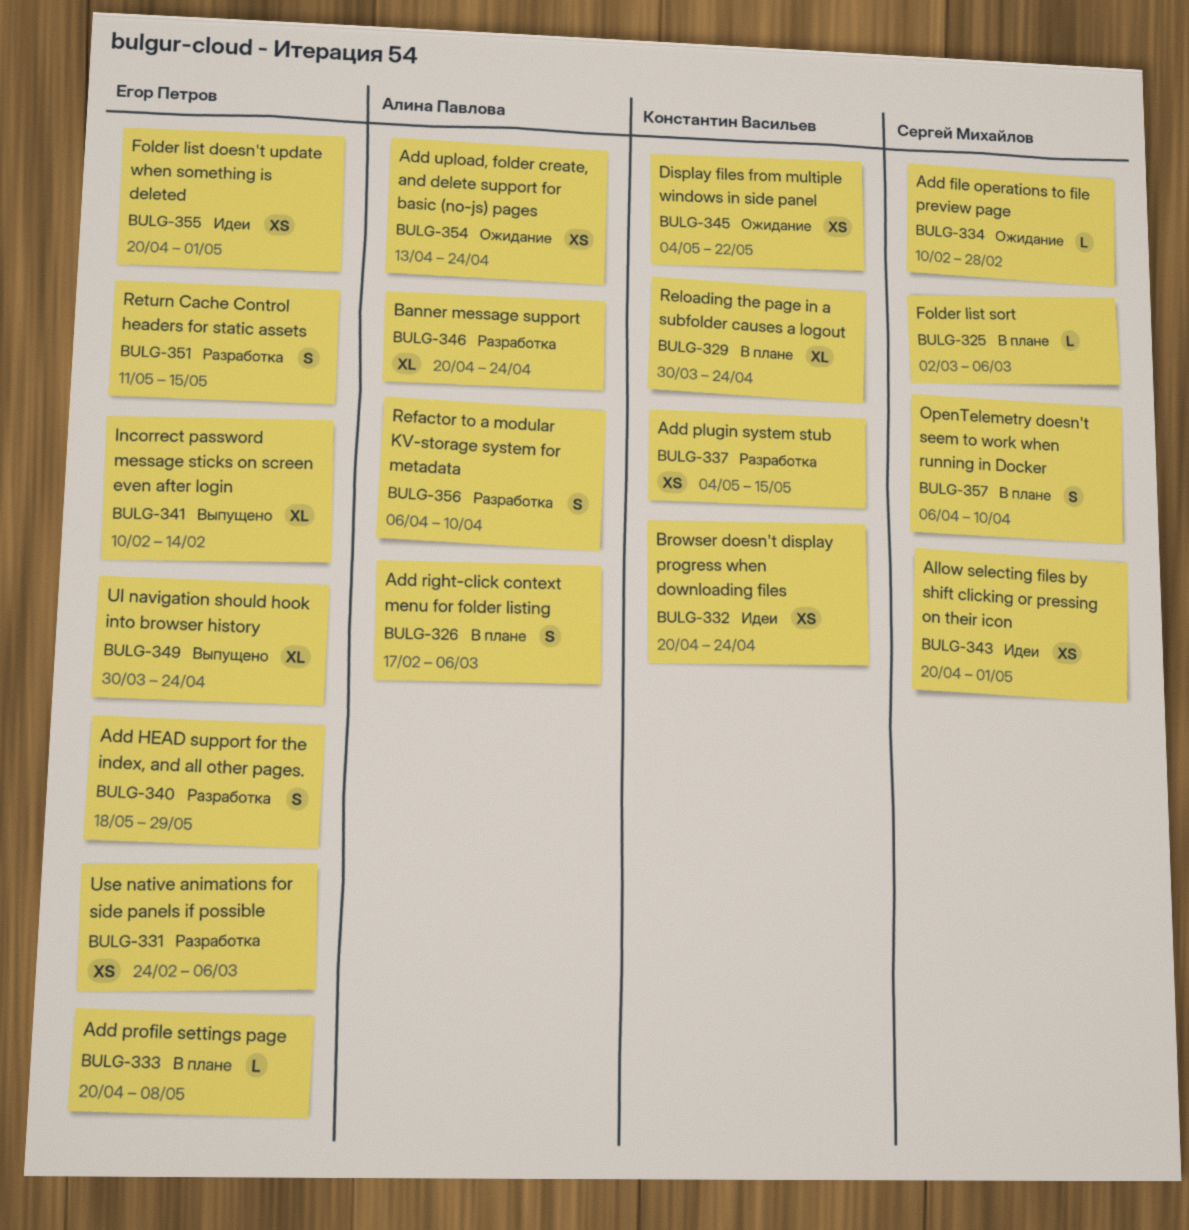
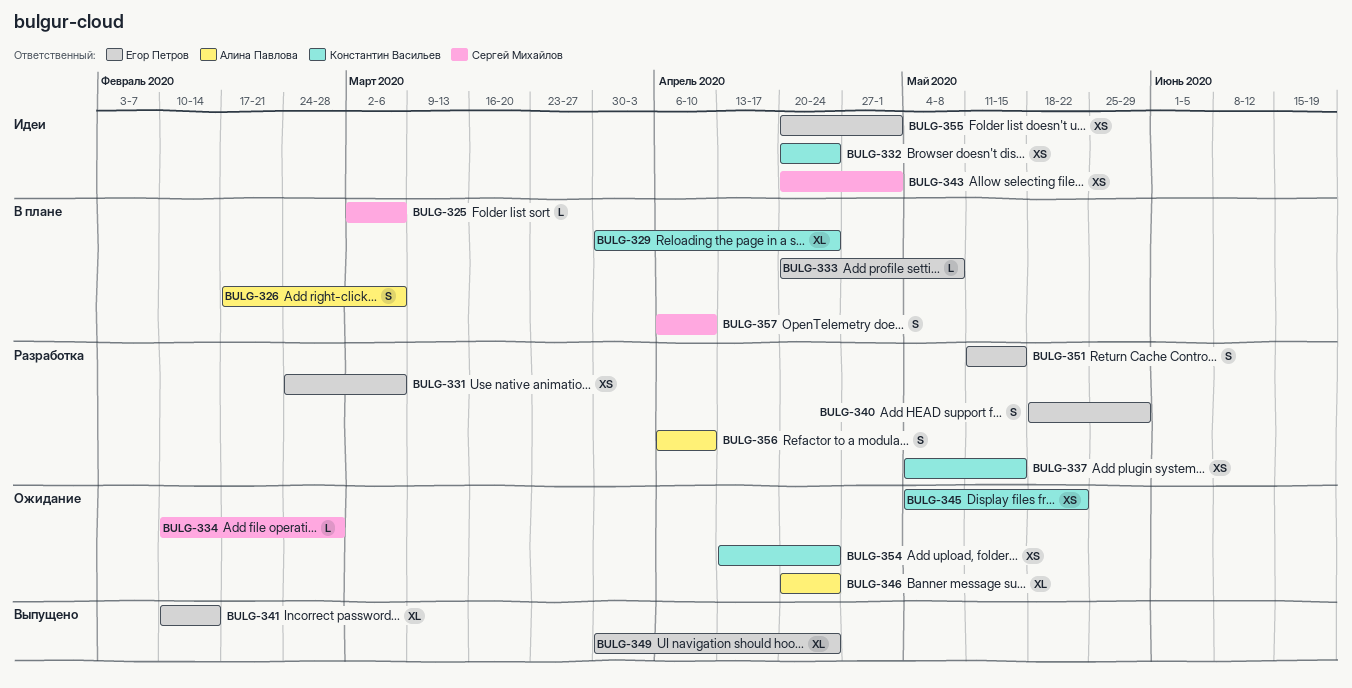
BULG-346, status: Разработка -> Ожидание
BULG-354, owner: Алина Павлова -> Константин Васильев

